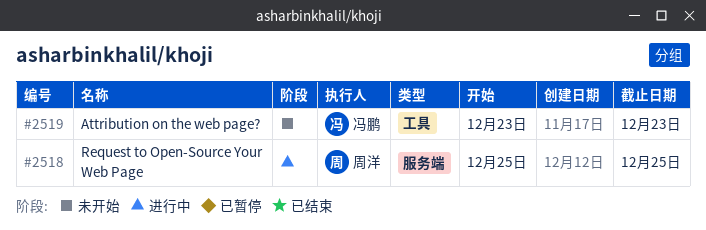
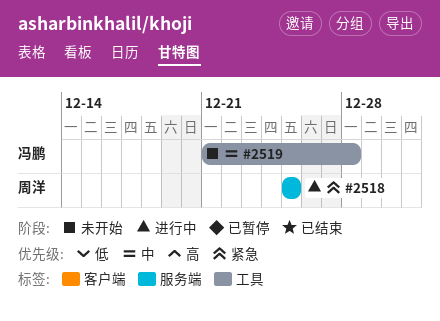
#2519, start: Dec 23 -> Dec 21
#2519, due: Dec 23 -> Dec 28

